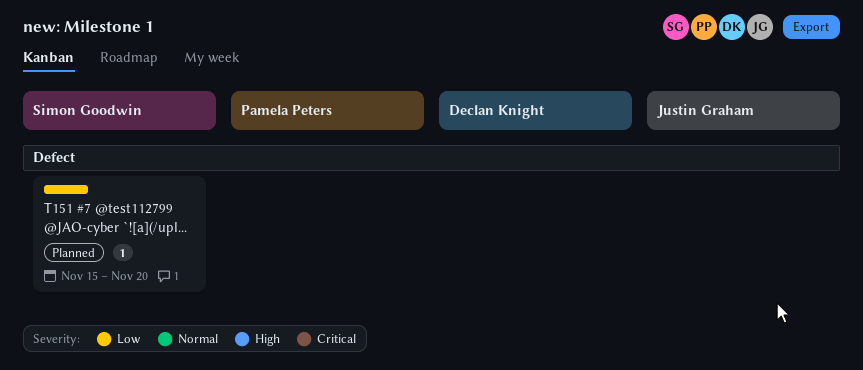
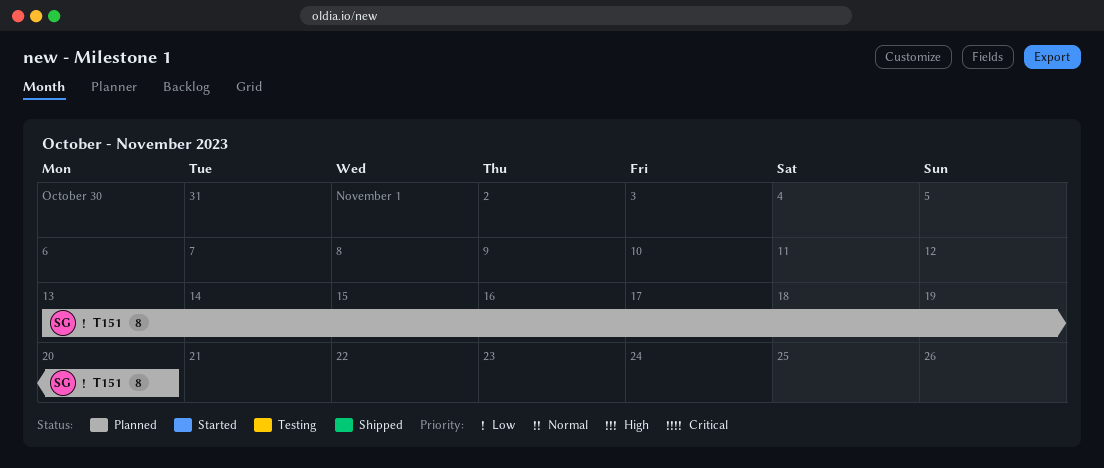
T151, estimate: 1 -> 8
T151, start: Nov 15 -> Nov 13

